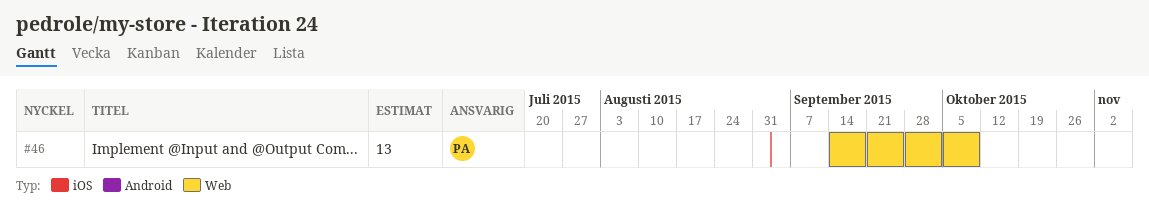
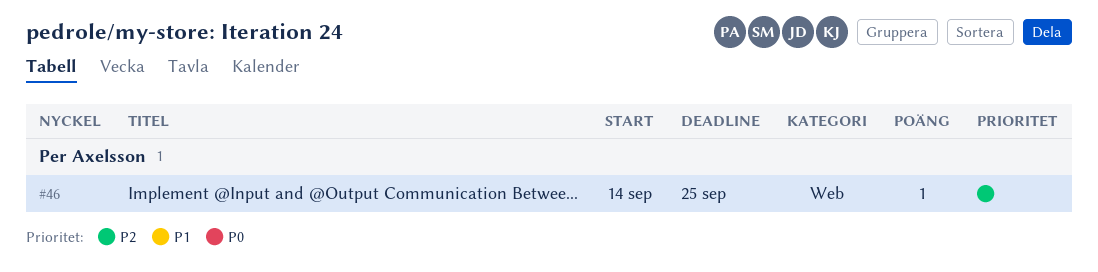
#46, estimate: 13 -> 1
#46, due: Oct 9 -> Sep 25

